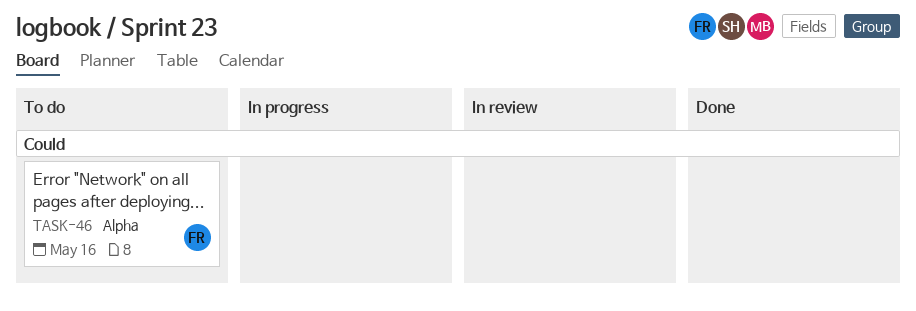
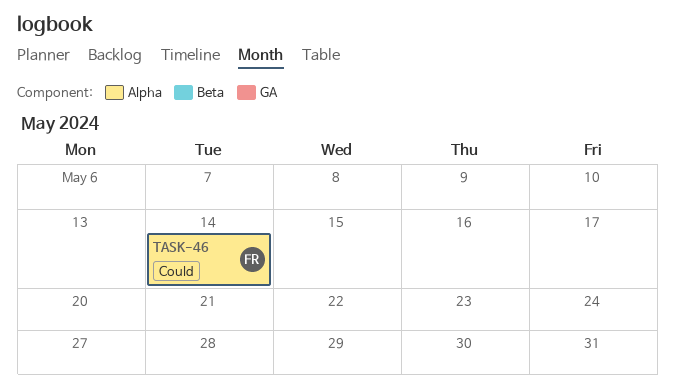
TASK-46, due: May 16 -> May 14

